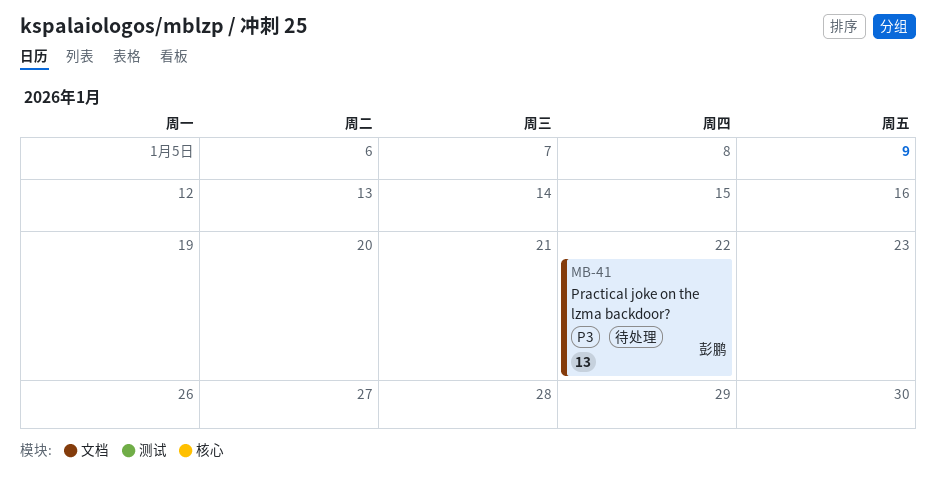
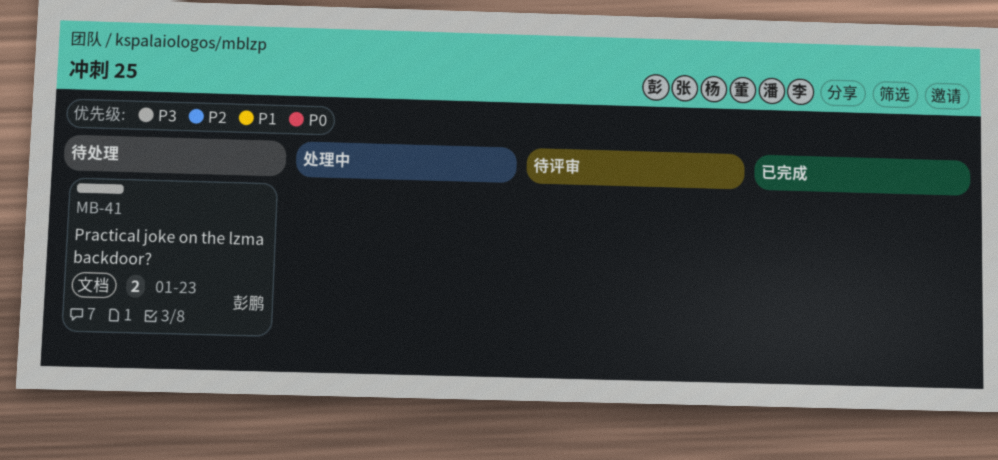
MB-41, estimate: 13 -> 2
MB-41, due: Jan 22 -> Jan 23

